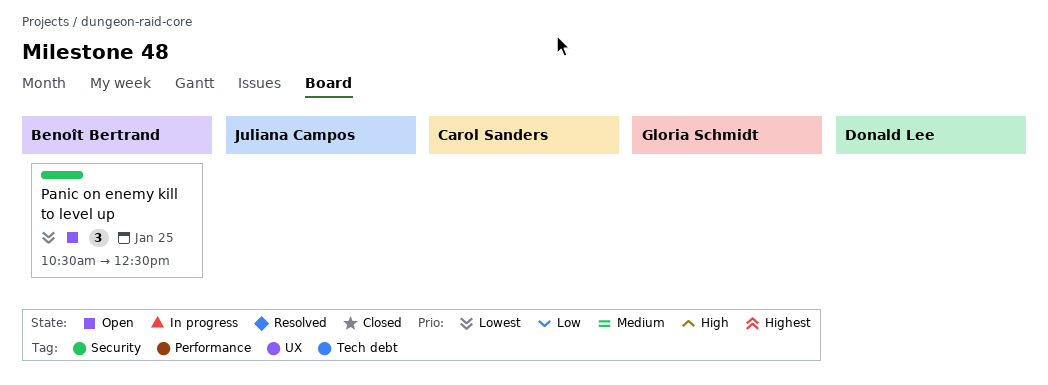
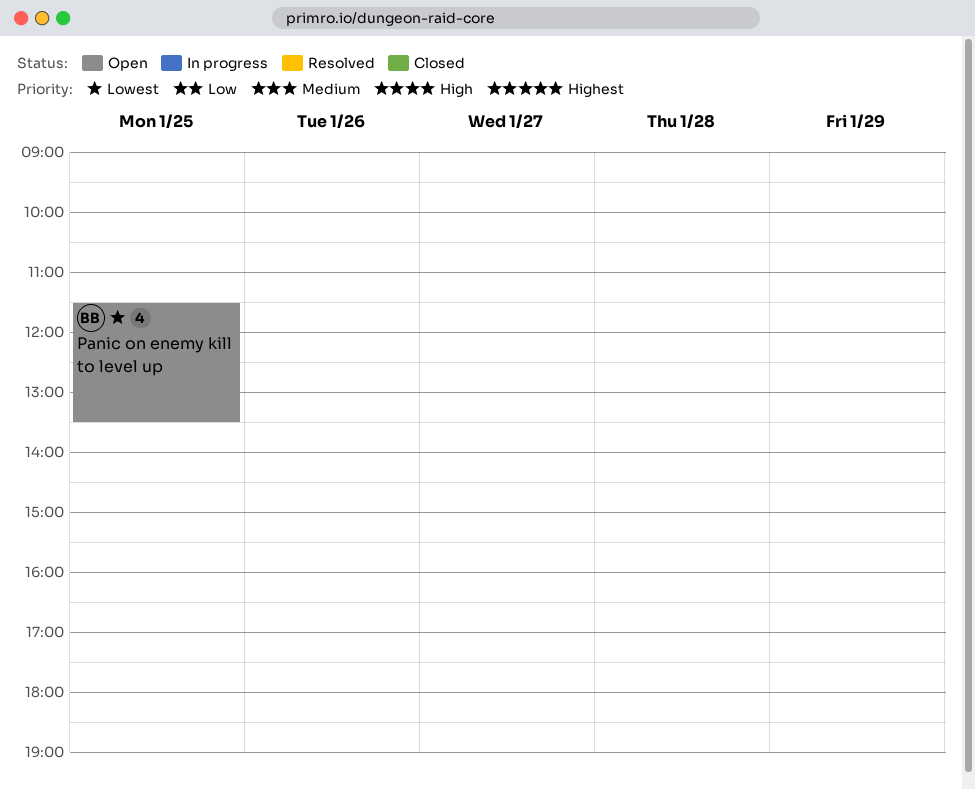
Panic on enemy kill to level up, estimate: 3 -> 4
Panic on enemy kill to level up, begins: 10:30 -> 11:30
Panic on enemy kill to level up, ends: 12:30 -> 13:30

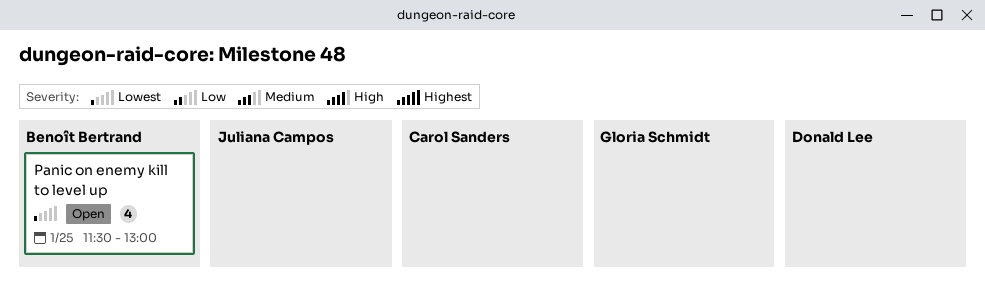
Panic on enemy kill to level up, ends: 13:30 -> 13:00

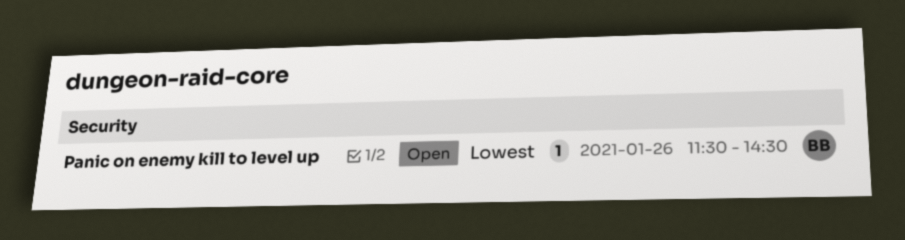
Panic on enemy kill to level up, estimate: 4 -> 1
Panic on enemy kill to level up, day: Jan 25 -> Jan 26
Panic on enemy kill to level up, ends: 13:00 -> 14:30

